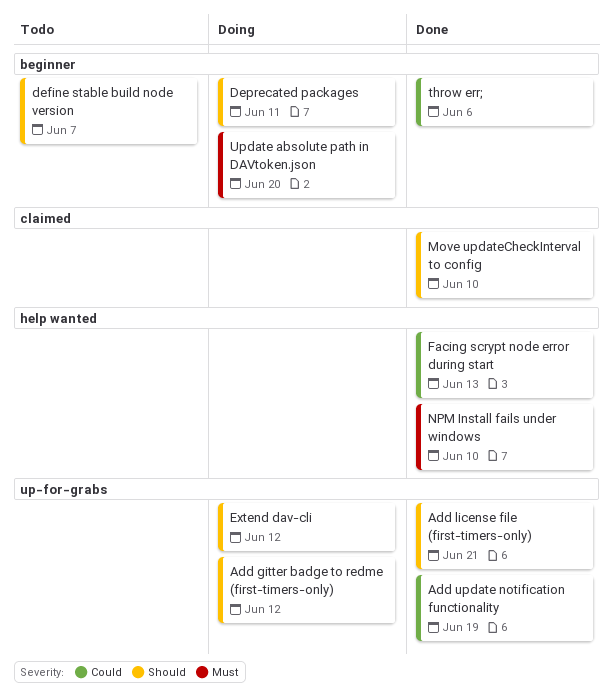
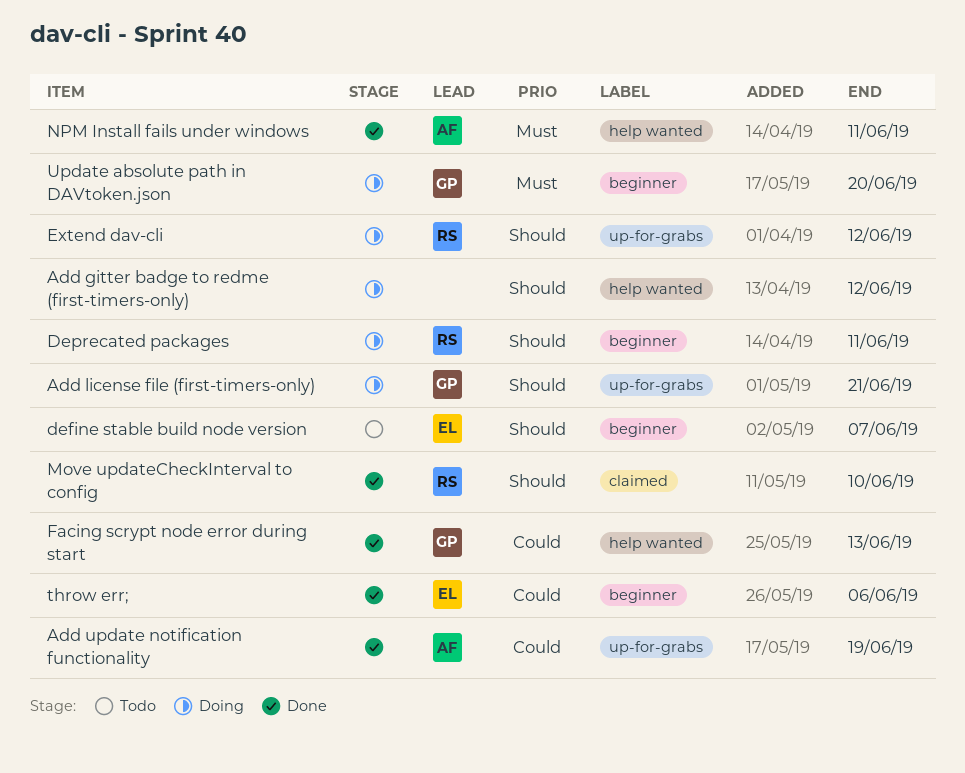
Add gitter badge to redme (first-timers-only), label: up-for-grabs -> help wanted
Add license file (first-timers-only), status: Done -> Doing
NPM Install fails under windows, due: Jun 10 -> Jun 11

